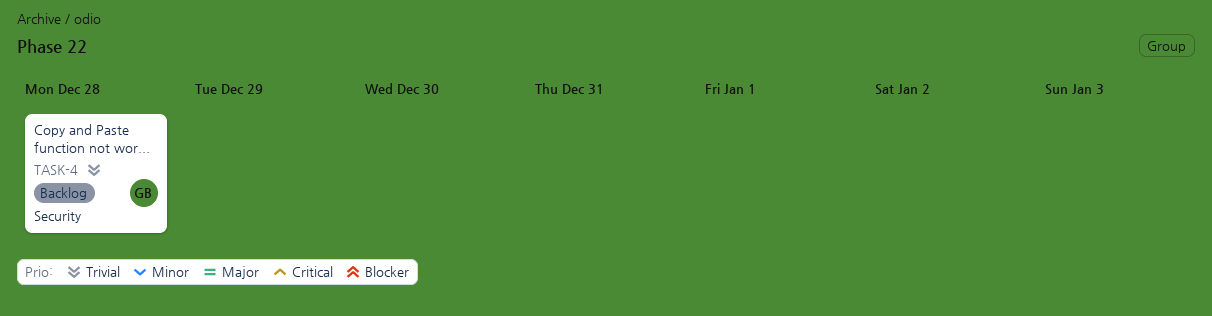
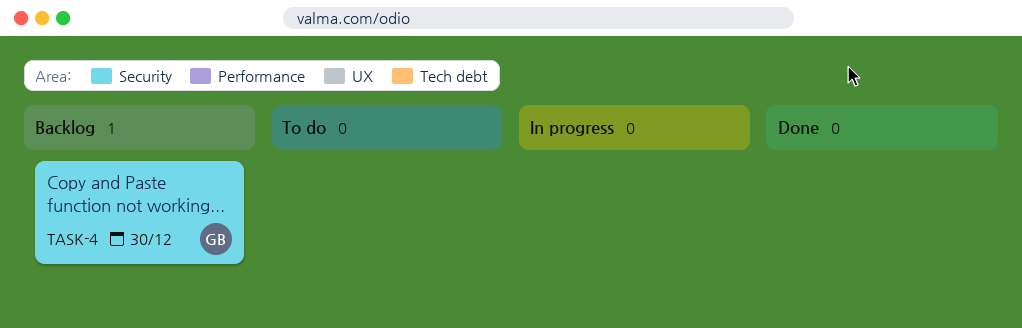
TASK-4, due: Dec 28 -> Dec 30

